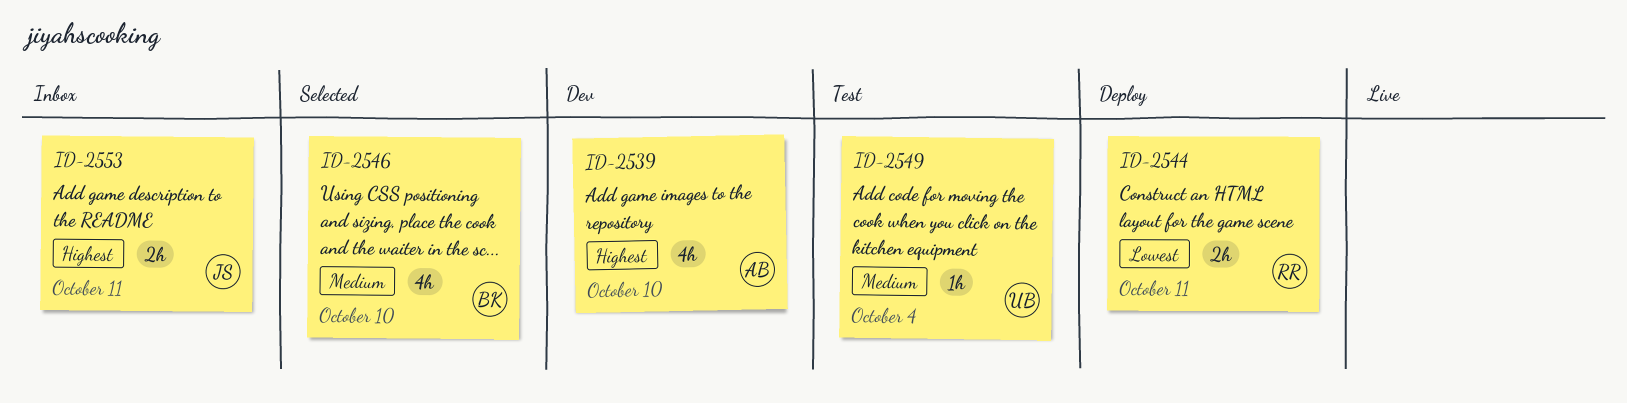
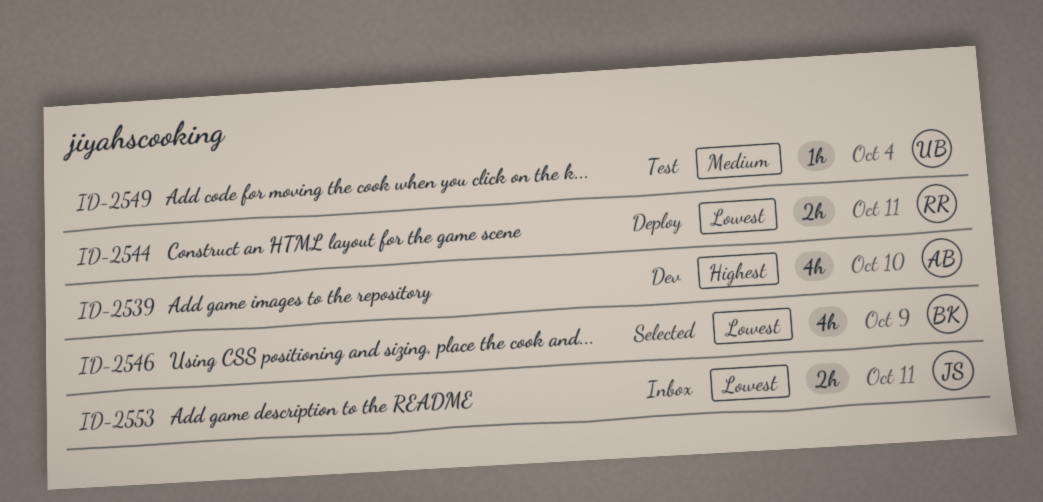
ID-2546, priority: Medium -> Lowest
ID-2546, due: Oct 10 -> Oct 9
ID-2553, priority: Highest -> Lowest

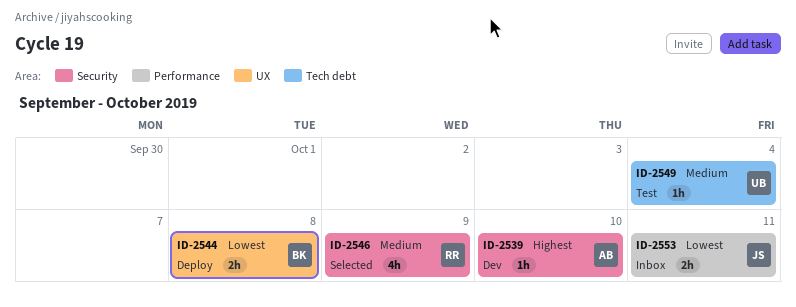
ID-2539, estimate: 4h -> 1h
ID-2544, owner: RR -> BK
ID-2544, due: Oct 11 -> Oct 8
ID-2546, owner: BK -> RR
ID-2546, priority: Lowest -> Medium

